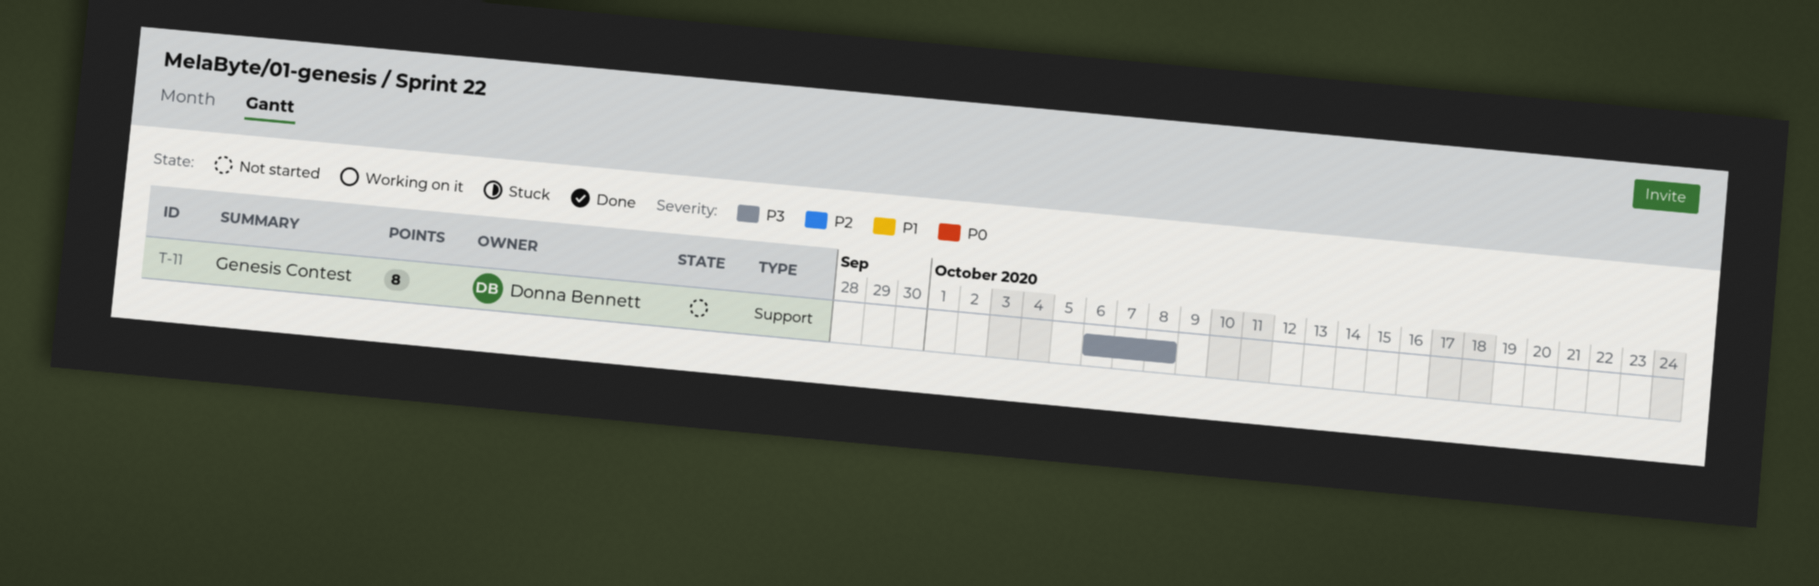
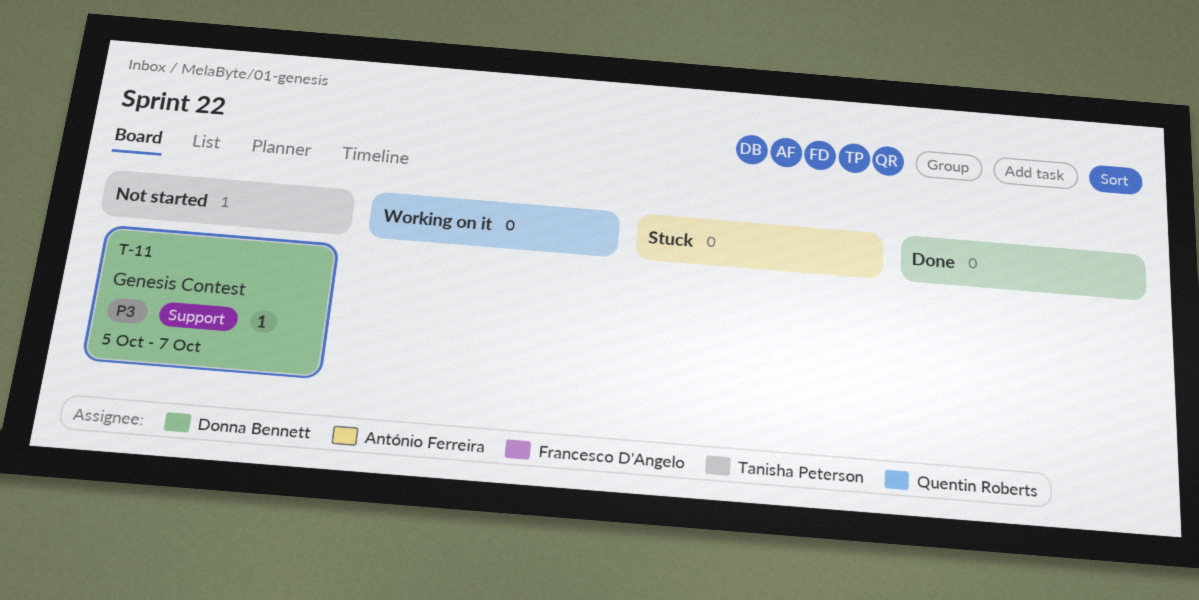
T-11, estimate: 8 -> 1
T-11, start: Oct 6 -> Oct 5
T-11, due: Oct 8 -> Oct 7

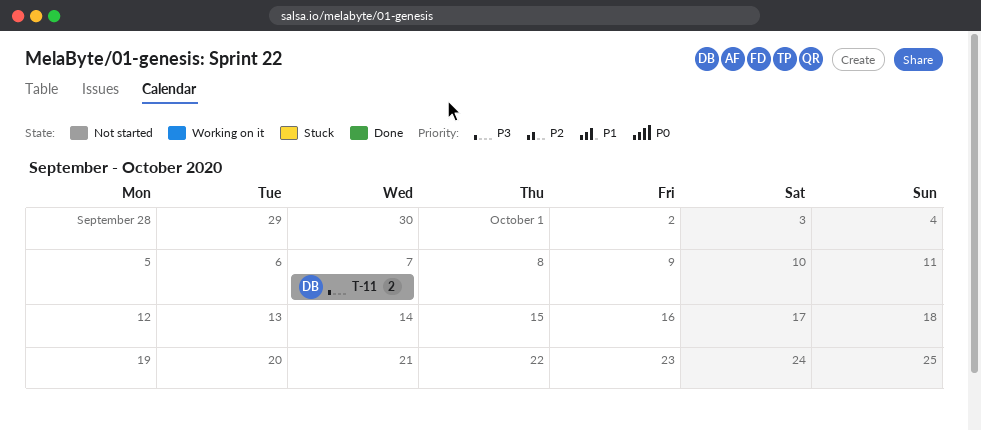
T-11, estimate: 1 -> 2
T-11, start: Oct 5 -> Oct 7

